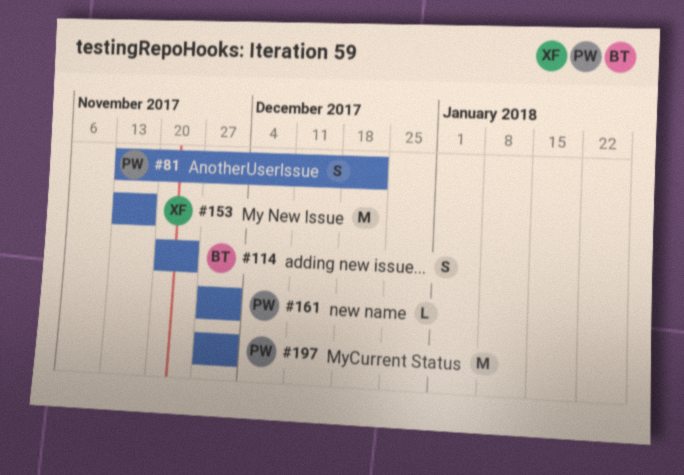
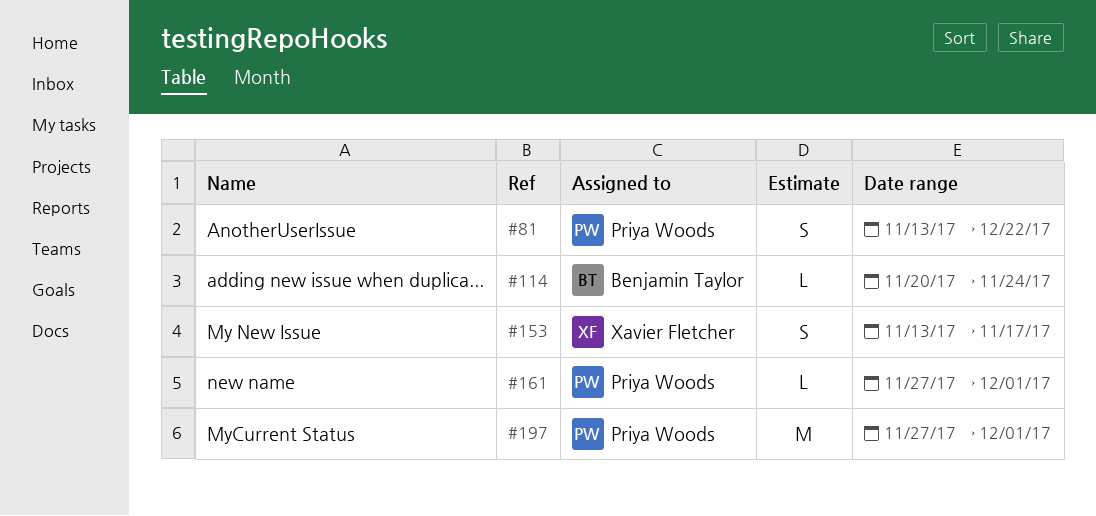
#114, estimate: S -> L
#153, estimate: M -> S

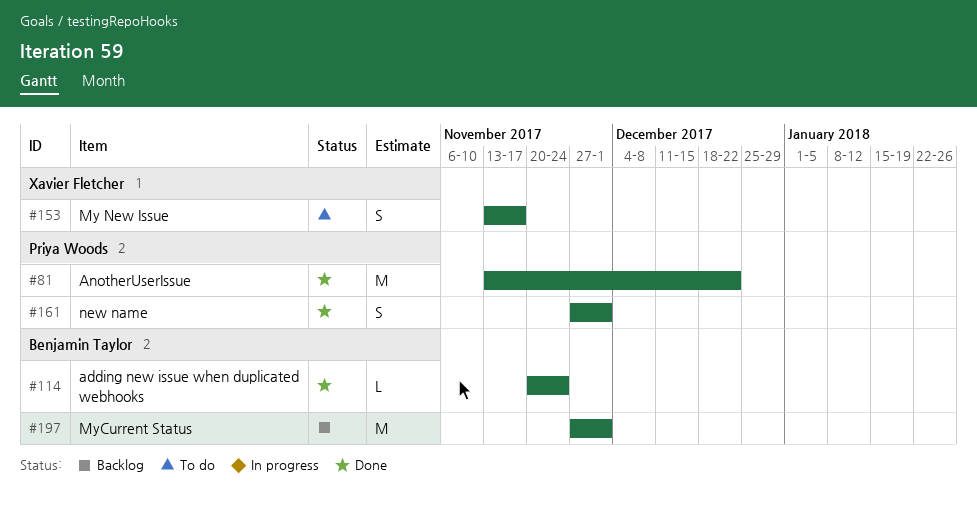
#81, estimate: S -> M
#161, estimate: L -> S
#197, owner: Priya Woods -> Benjamin Taylor

